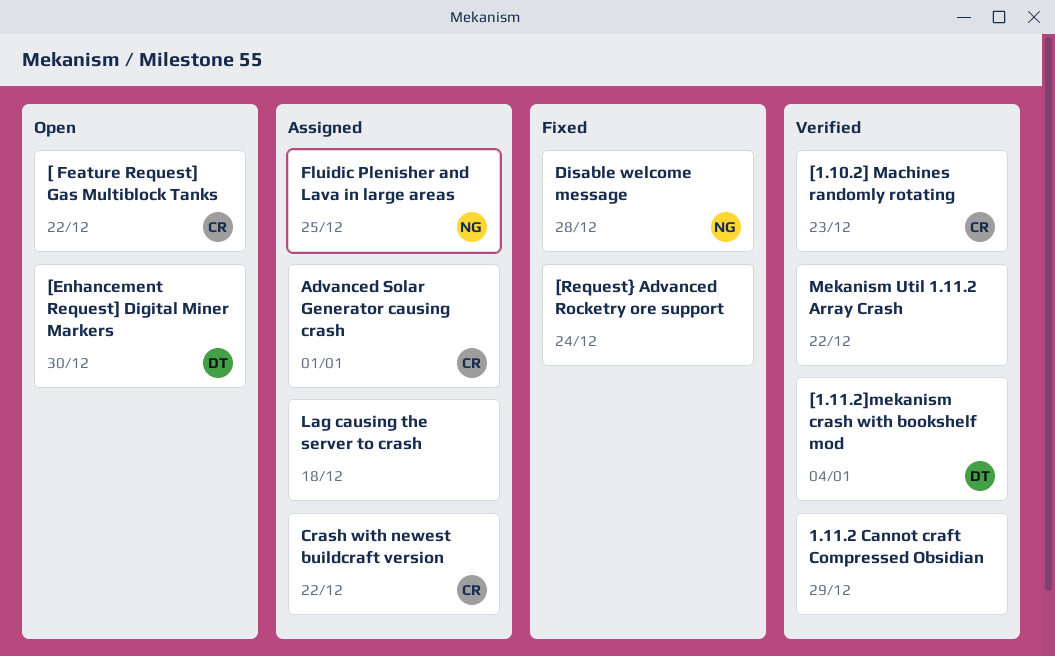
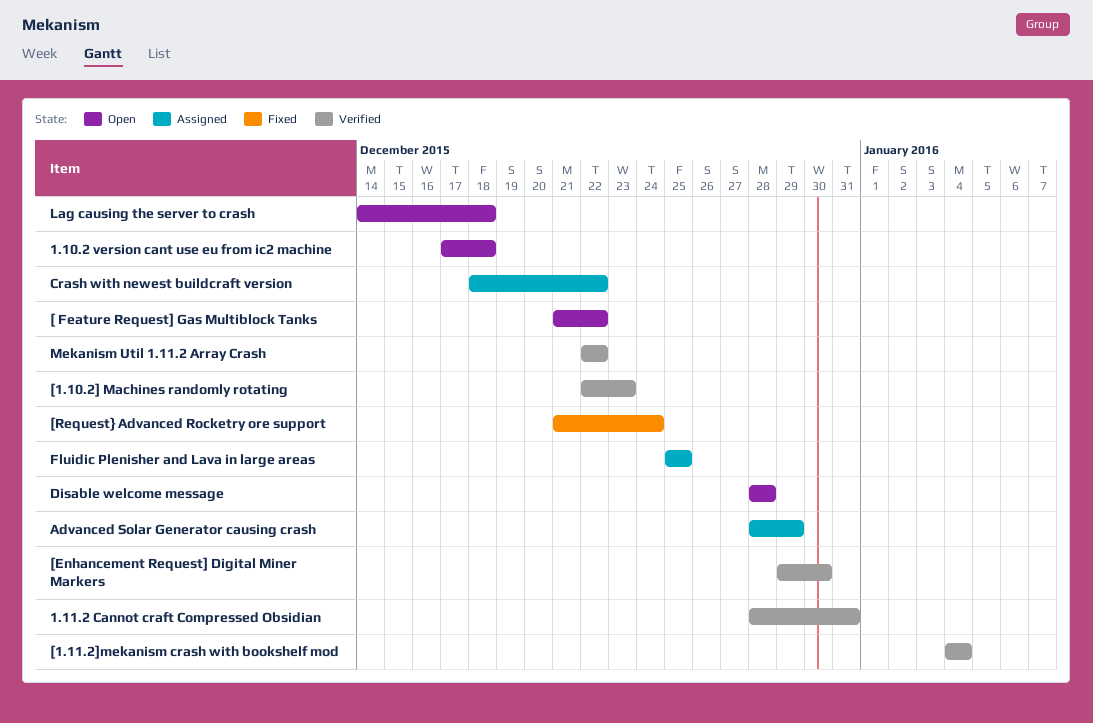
1.10.2 version cant use eu from ic2 machine: none -> present
1.11.2 Cannot craft Compressed Obsidian, due: Dec 29 -> Dec 31
[Enhancement Request] Digital Miner Markers, status: Open -> Verified
Advanced Solar Generator causing crash, due: Jan 1 -> Dec 29
Disable welcome message, status: Fixed -> Open
Lag causing the server to crash, status: Assigned -> Open

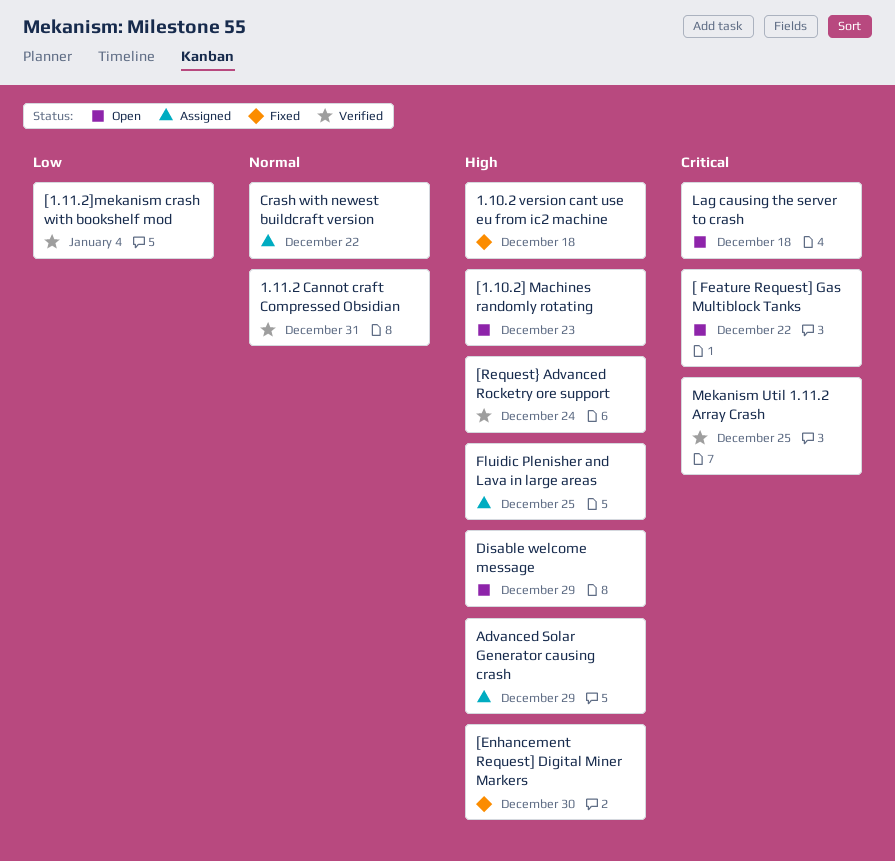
1.10.2 version cant use eu from ic2 machine, status: Open -> Fixed
[1.10.2] Machines randomly rotating, status: Verified -> Open
[Enhancement Request] Digital Miner Markers, status: Verified -> Fixed
[Request} Advanced Rocketry ore support, status: Fixed -> Verified
Disable welcome message, due: Dec 28 -> Dec 29
Mekanism Util 1.11.2 Array Crash, due: Dec 22 -> Dec 25

